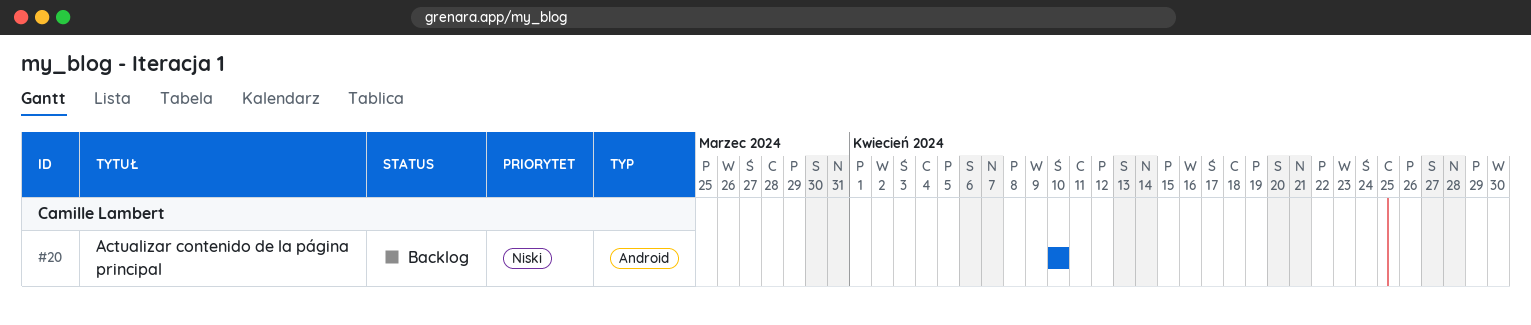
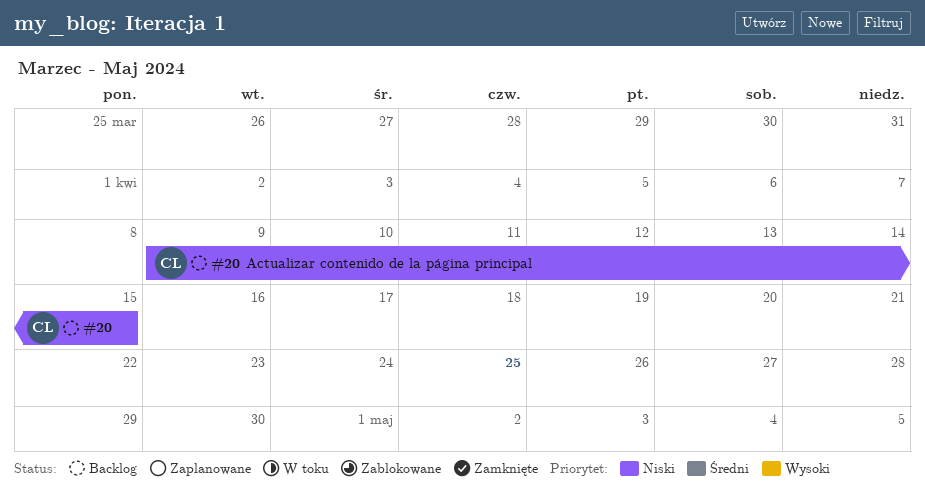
#20, start: Apr 10 -> Apr 9
#20, due: Apr 10 -> Apr 15

